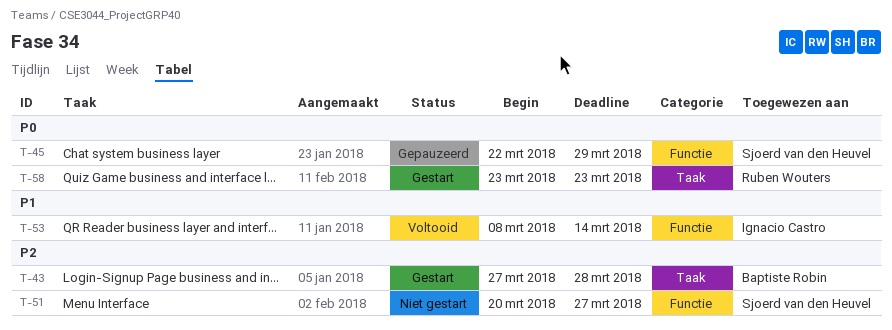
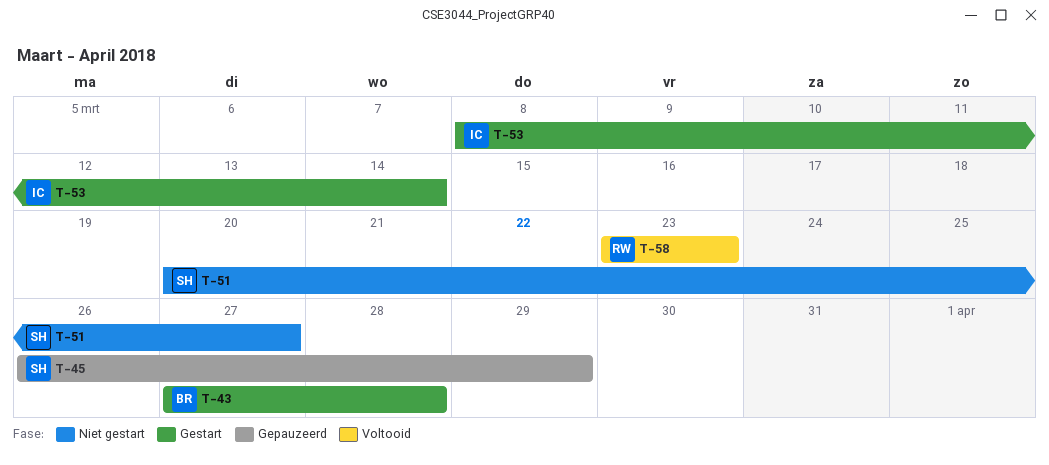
T-45, start: Mar 22 -> Mar 26
T-53, status: Voltooid -> Gestart
T-58, status: Gestart -> Voltooid

